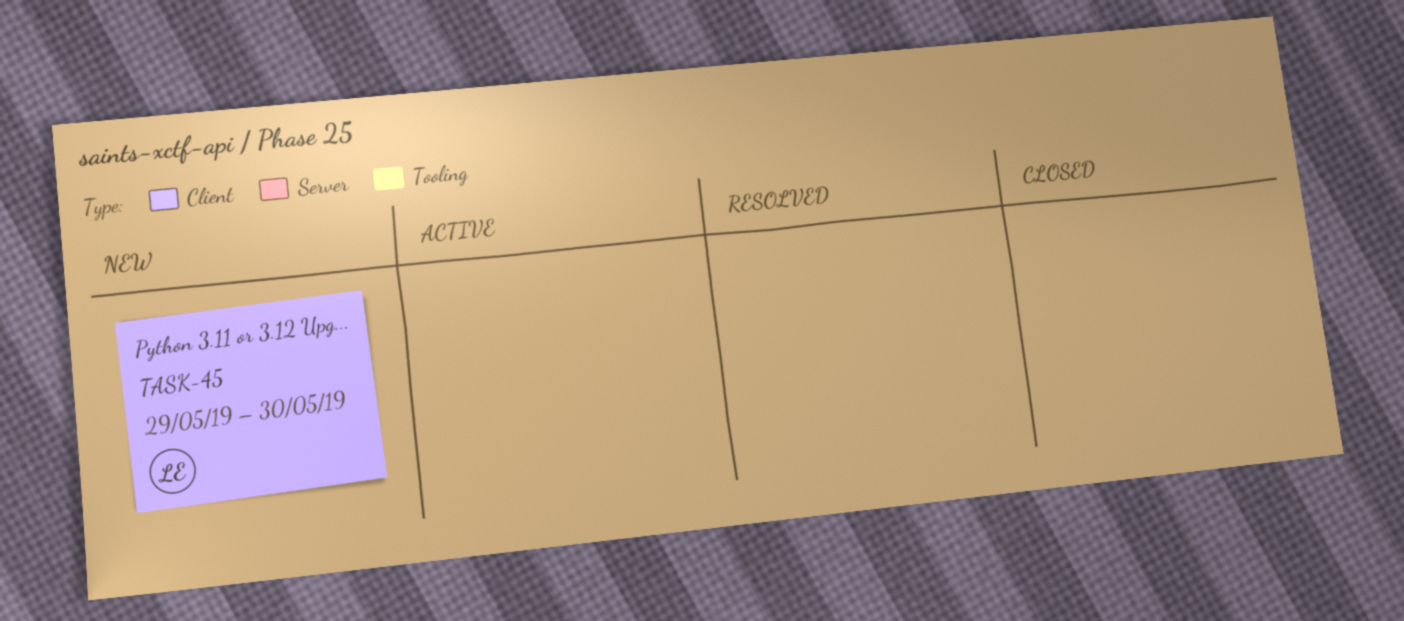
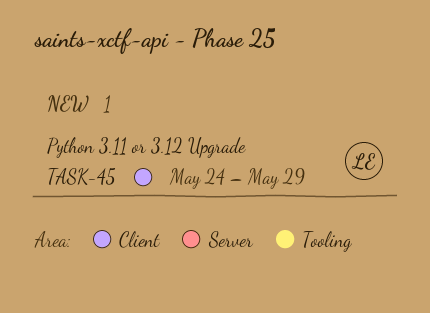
TASK-45, start: May 29 -> May 24
TASK-45, due: May 30 -> May 29

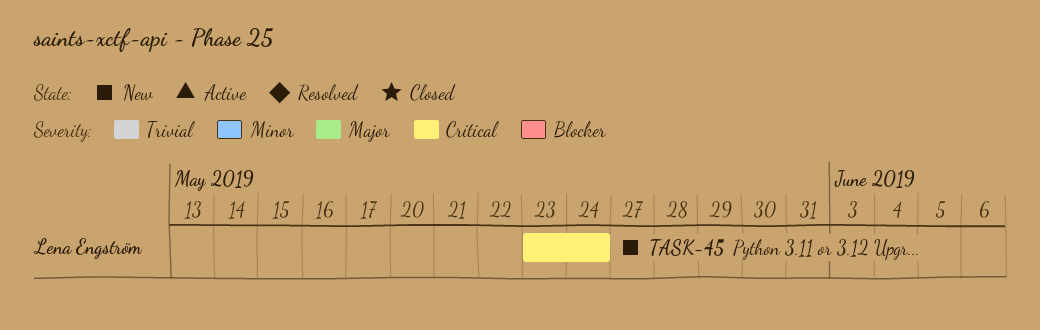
TASK-45, start: May 24 -> May 23
TASK-45, due: May 29 -> May 24

